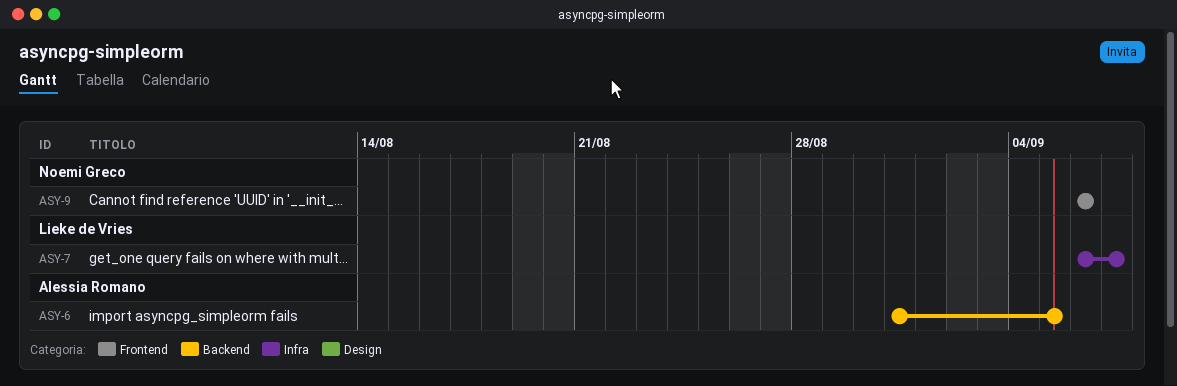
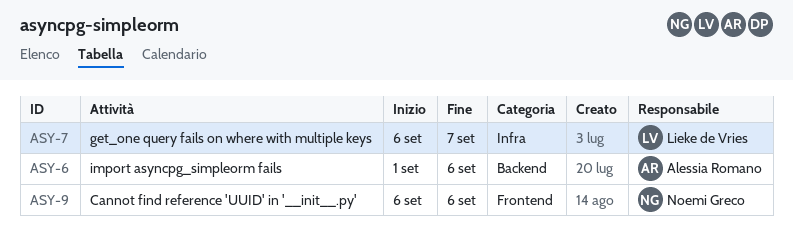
ASY-6, start: Aug 31 -> Sep 1
ASY-6, due: Sep 5 -> Sep 6

